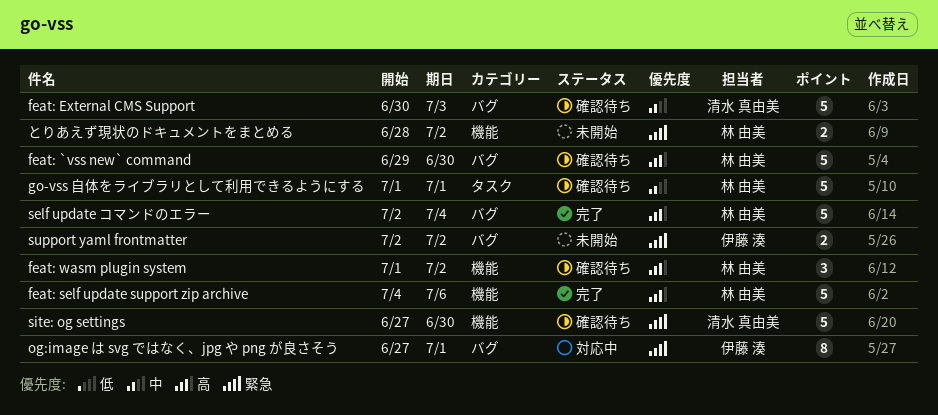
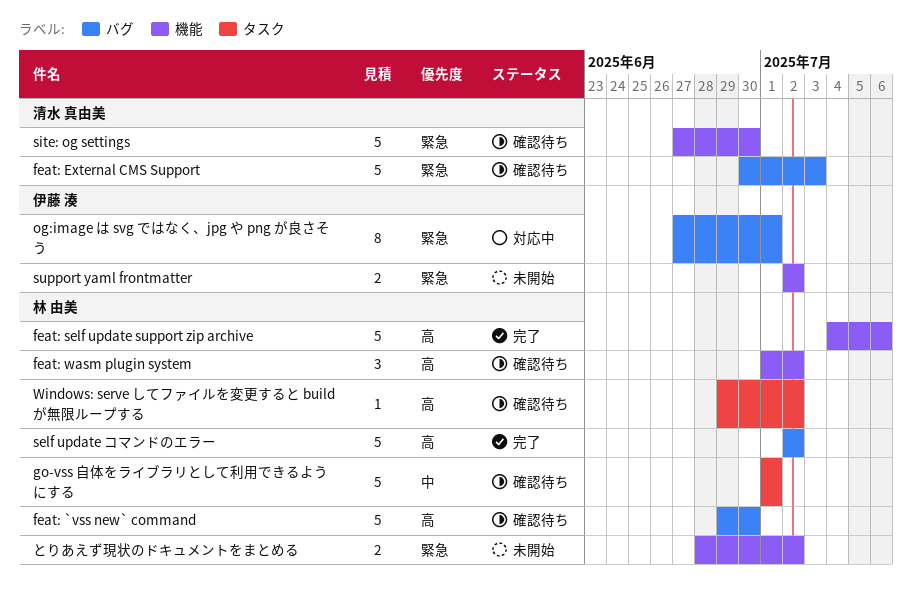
feat: External CMS Support, priority: 中 -> 緊急
self update コマンドのエラー, due: Jul 4 -> Jul 2
support yaml frontmatter, label: バグ -> 機能
Windows: serve してファイルを変更すると build が無限ループする: none -> present

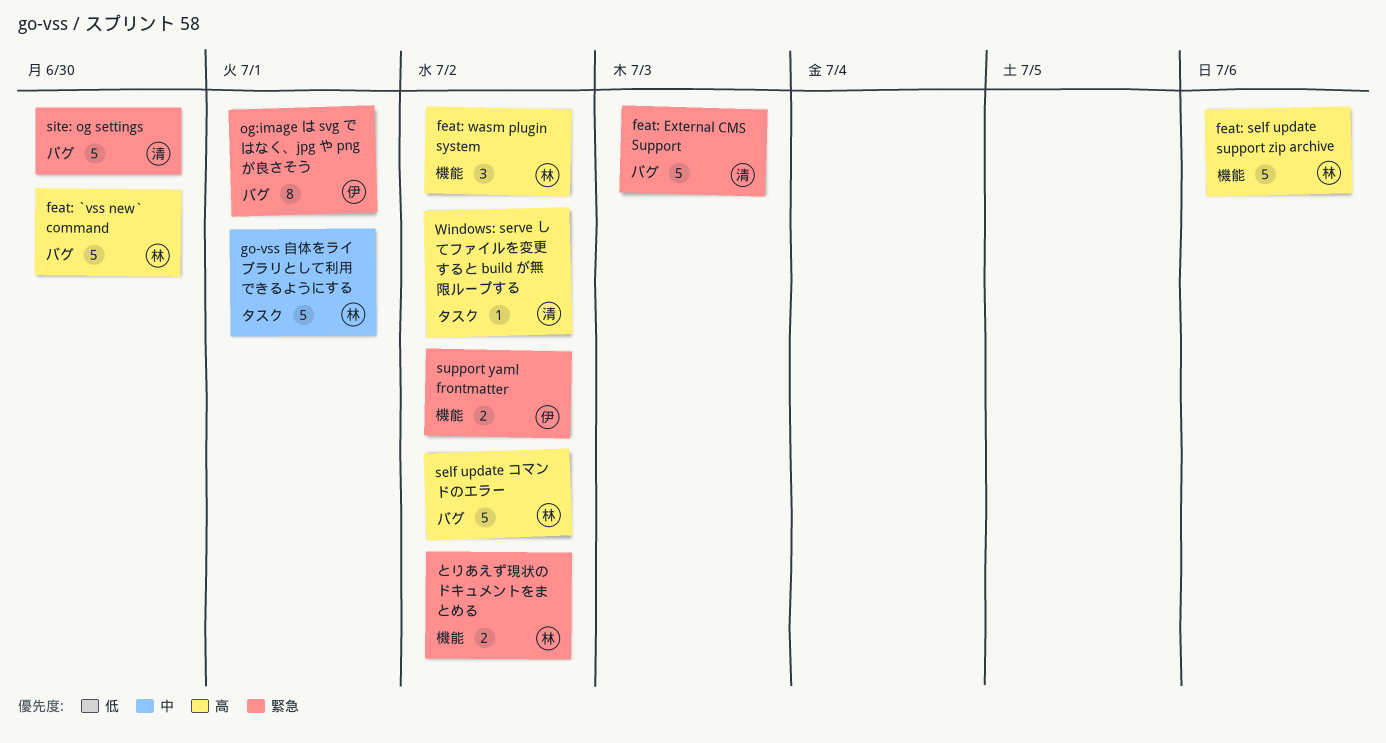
site: og settings, label: 機能 -> バグ
Windows: serve してファイルを変更すると build が無限ループする, owner: 林 由美 -> 清水 真由美

